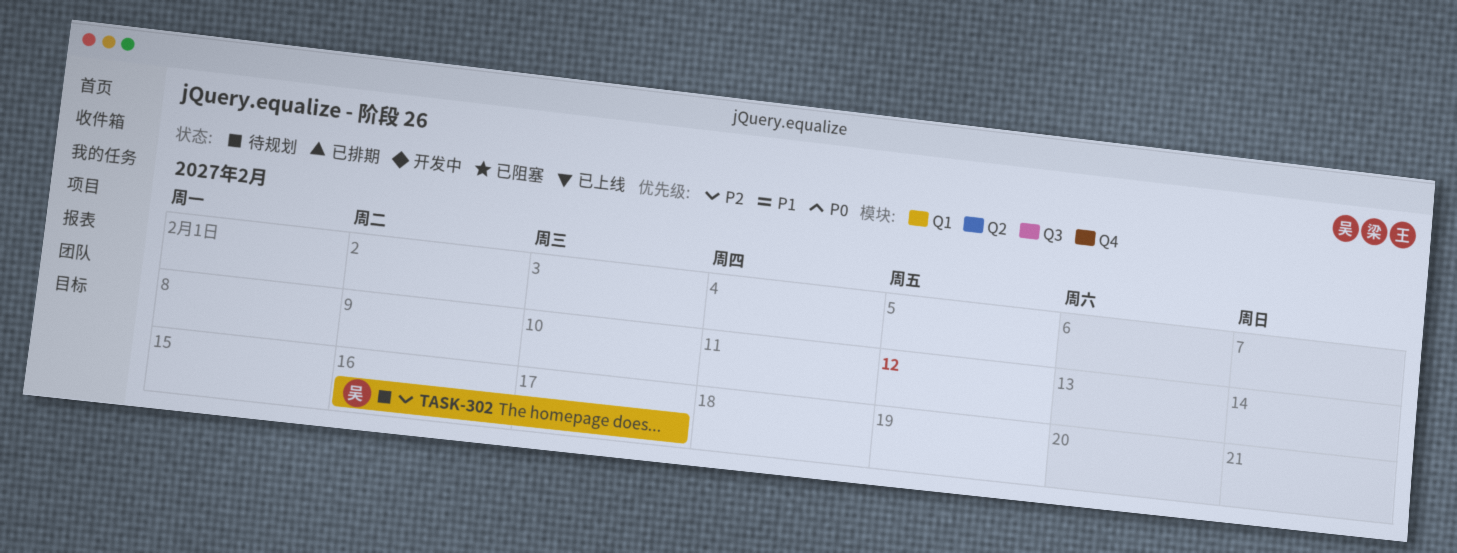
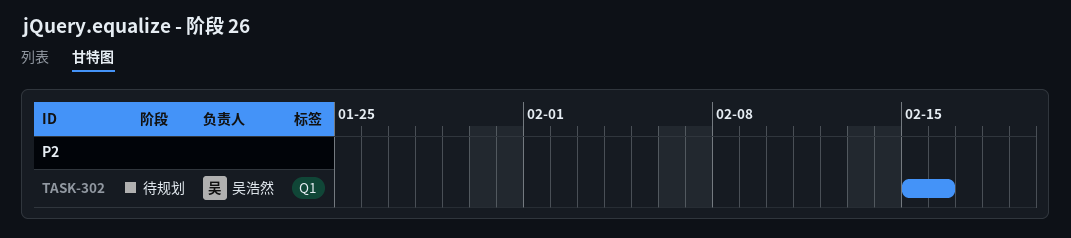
TASK-302, start: Feb 16 -> Feb 15
TASK-302, due: Feb 17 -> Feb 16

